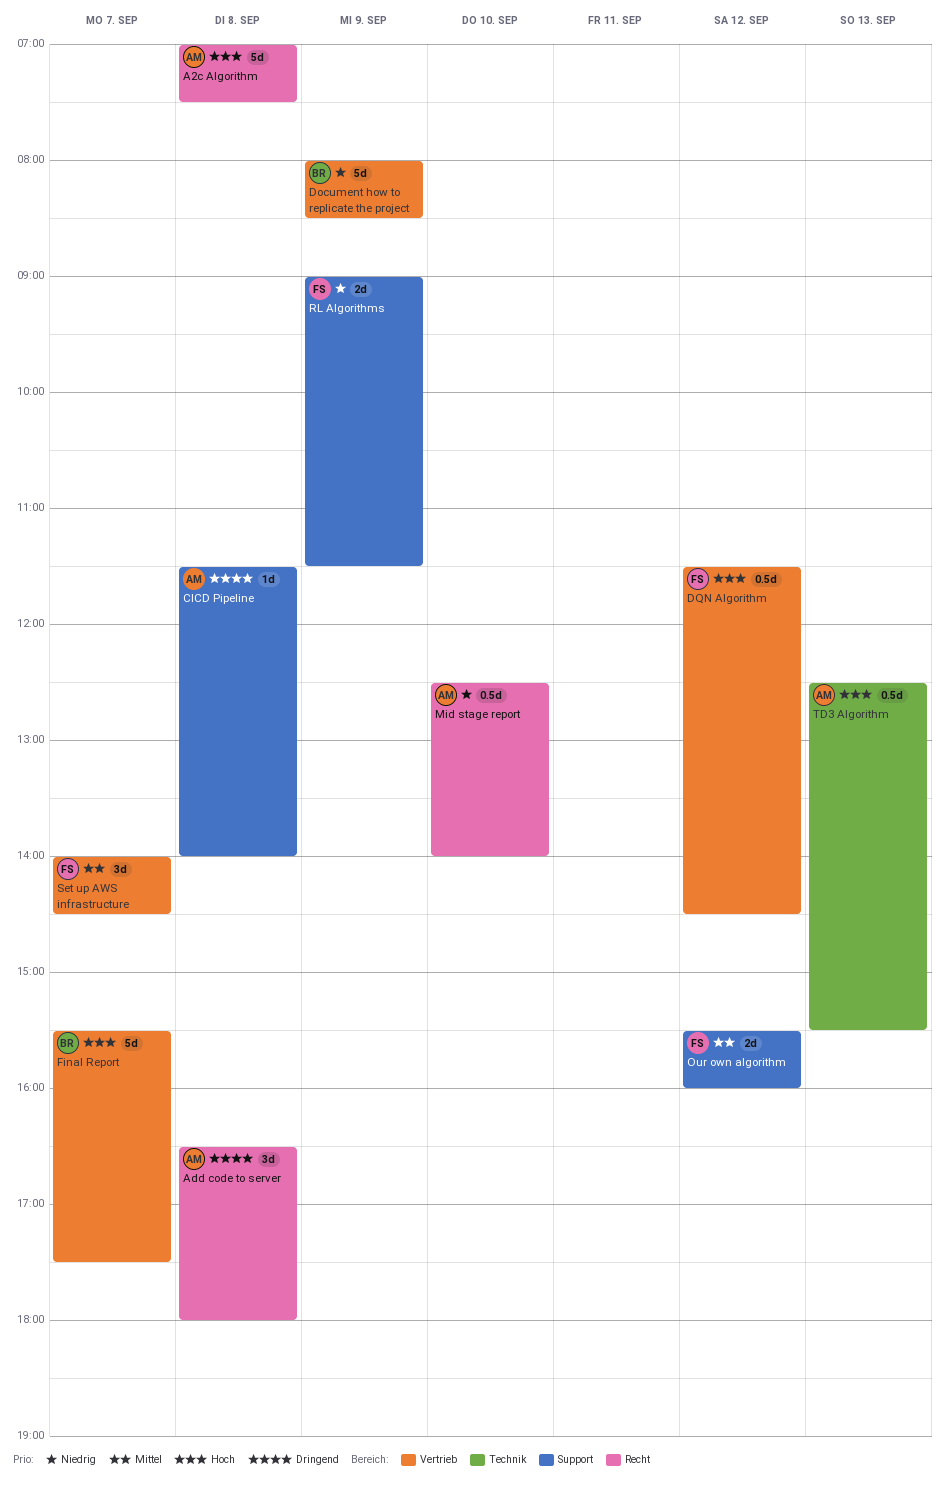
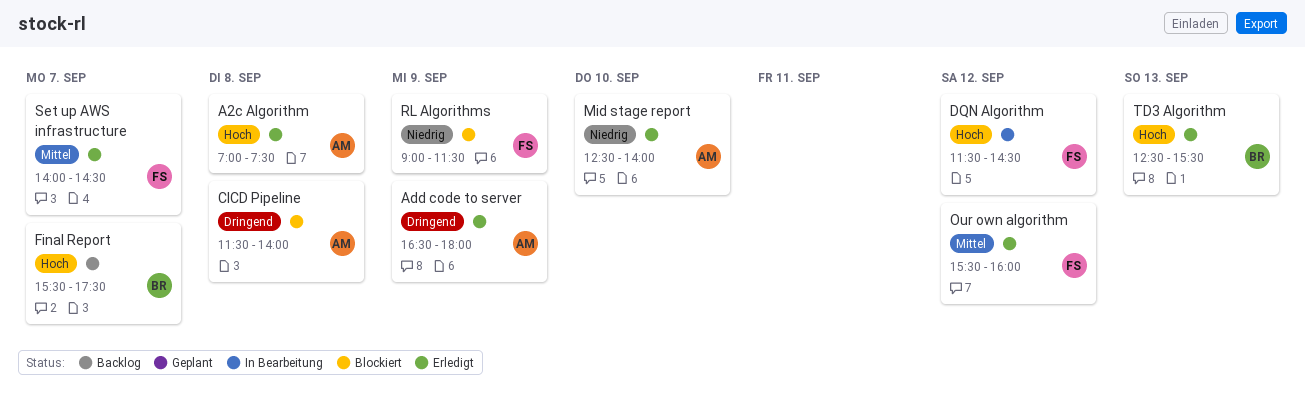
Add code to server, day: Sep 8 -> Sep 9
Document how to replicate the project: present -> none
TD3 Algorithm, owner: AM -> BR

